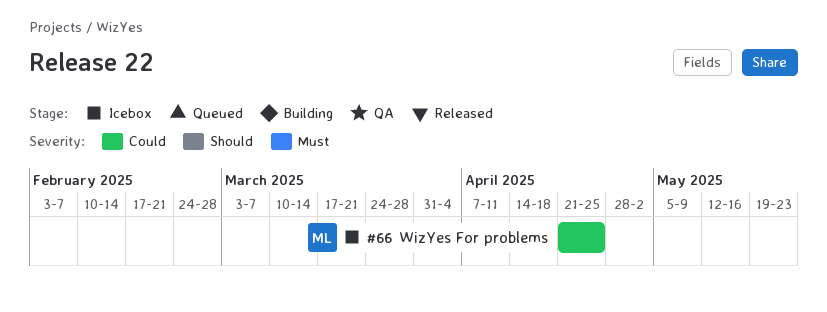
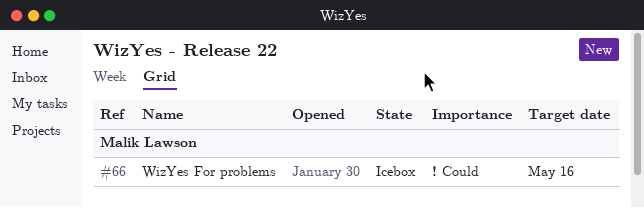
#66, due: Apr 25 -> May 16

